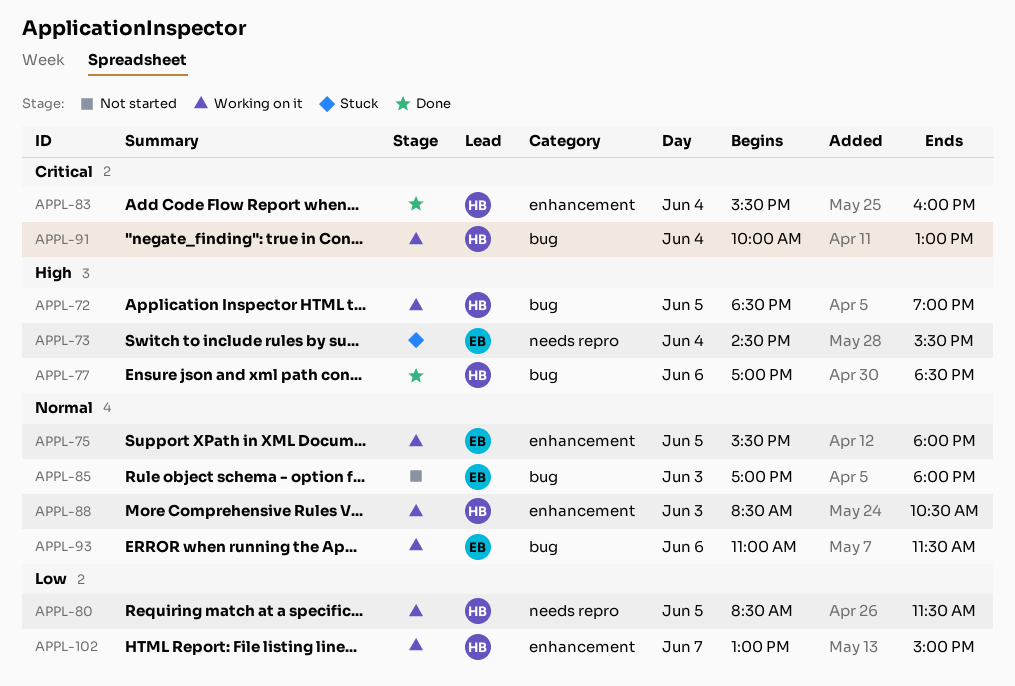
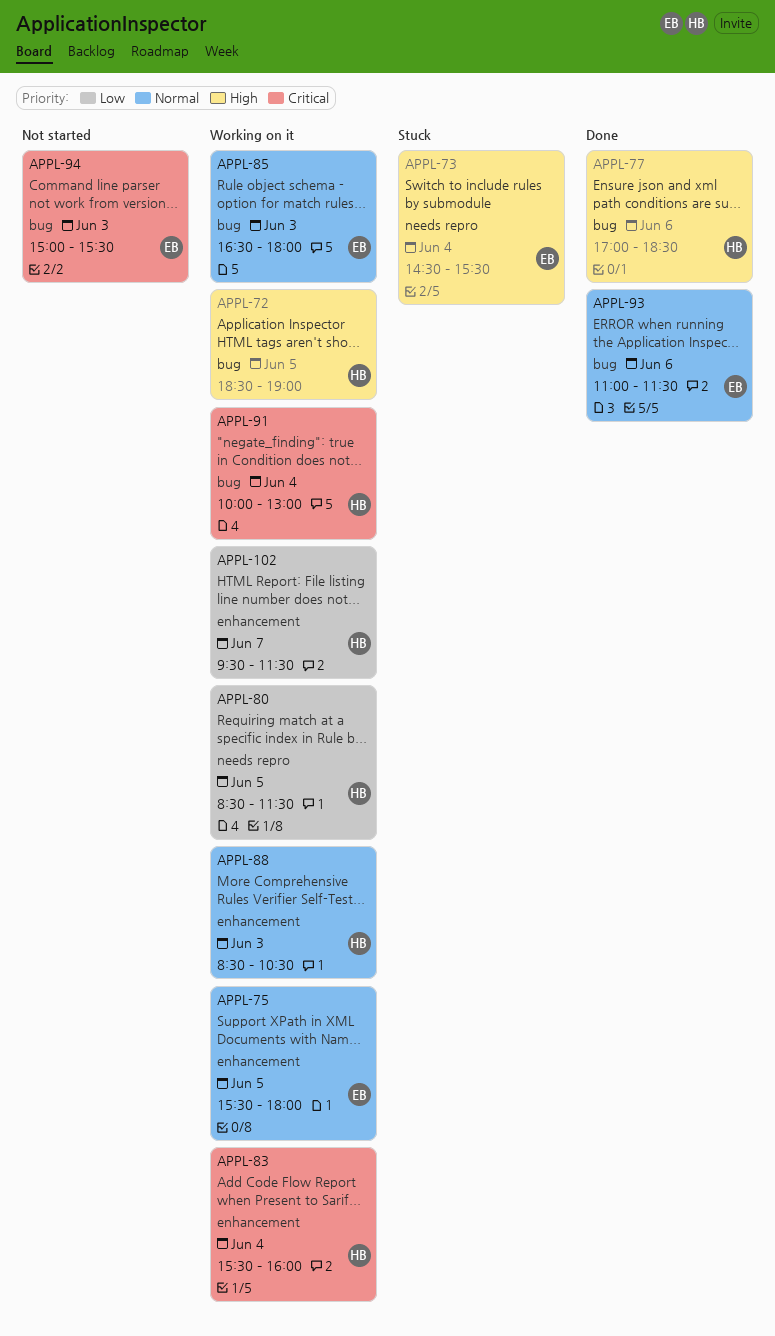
APPL-83, status: Done -> Working on it
APPL-85, status: Not started -> Working on it
APPL-85, begins: 17:00 -> 16:30
APPL-93, status: Working on it -> Done
APPL-94: none -> present
APPL-102, begins: 13:00 -> 09:30
APPL-102, ends: 15:00 -> 11:30

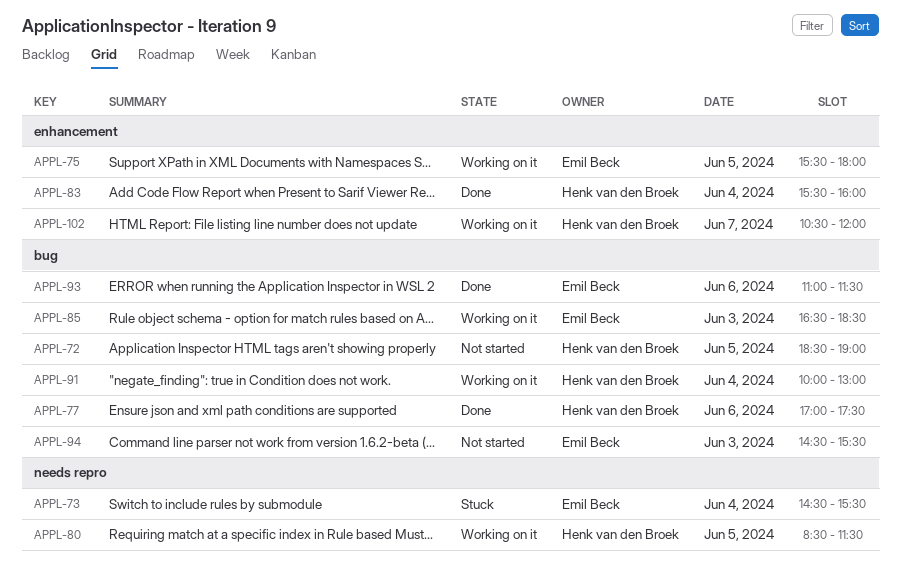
APPL-72, status: Working on it -> Not started
APPL-77, ends: 18:30 -> 17:30
APPL-83, status: Working on it -> Done
APPL-85, ends: 18:00 -> 18:30
APPL-88: present -> none
APPL-94, begins: 15:00 -> 14:30
APPL-102, begins: 09:30 -> 10:30
APPL-102, ends: 11:30 -> 12:00

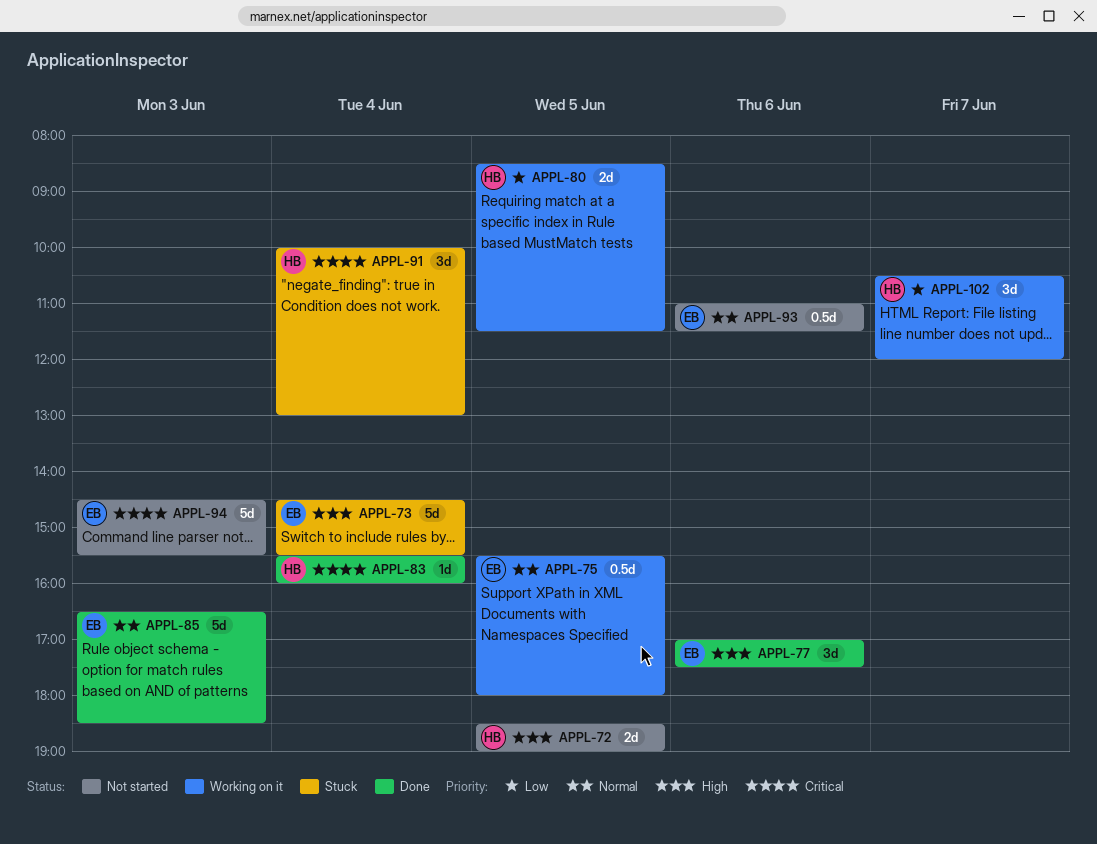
APPL-77, owner: Henk van den Broek -> Emil Beck
APPL-85, status: Working on it -> Done
APPL-91, status: Working on it -> Stuck
APPL-93, status: Done -> Not started

